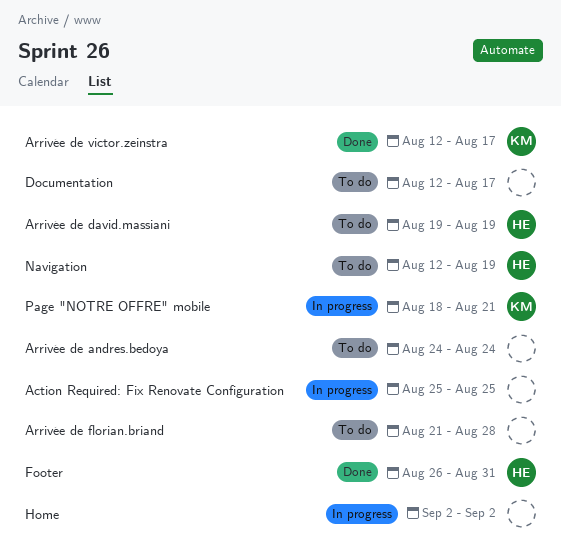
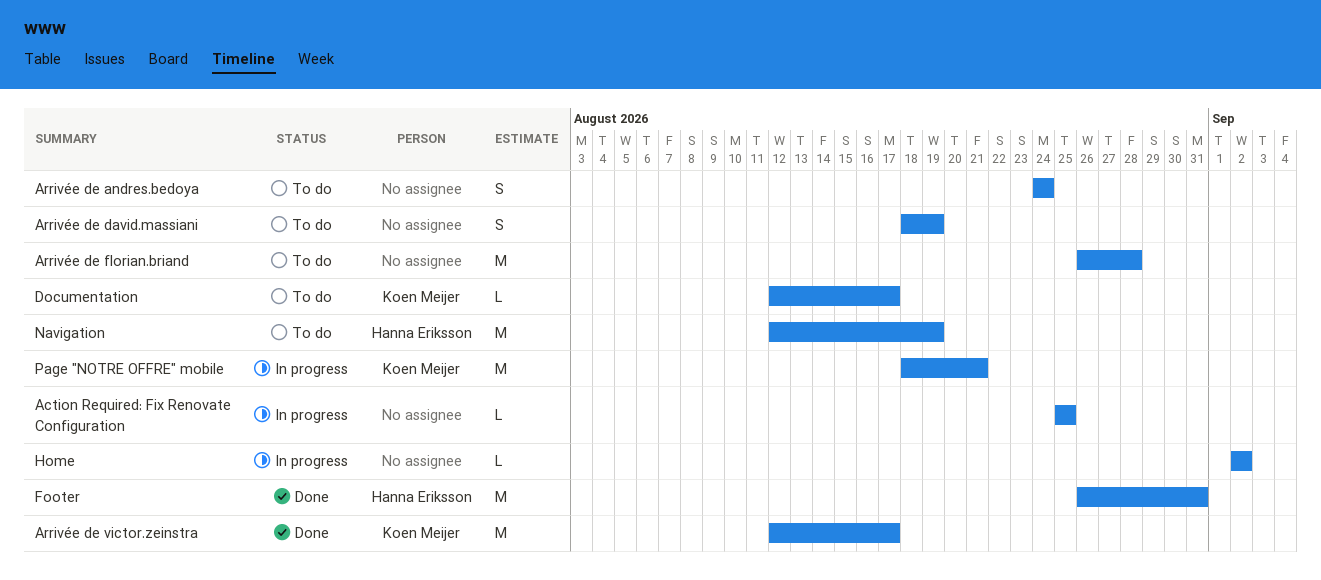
Arrivée de david.massiani, owner: Hanna Eriksson -> none
Arrivée de david.massiani, start: Aug 19 -> Aug 18
Arrivée de florian.briand, start: Aug 21 -> Aug 26
Documentation, owner: none -> Koen Meijer

